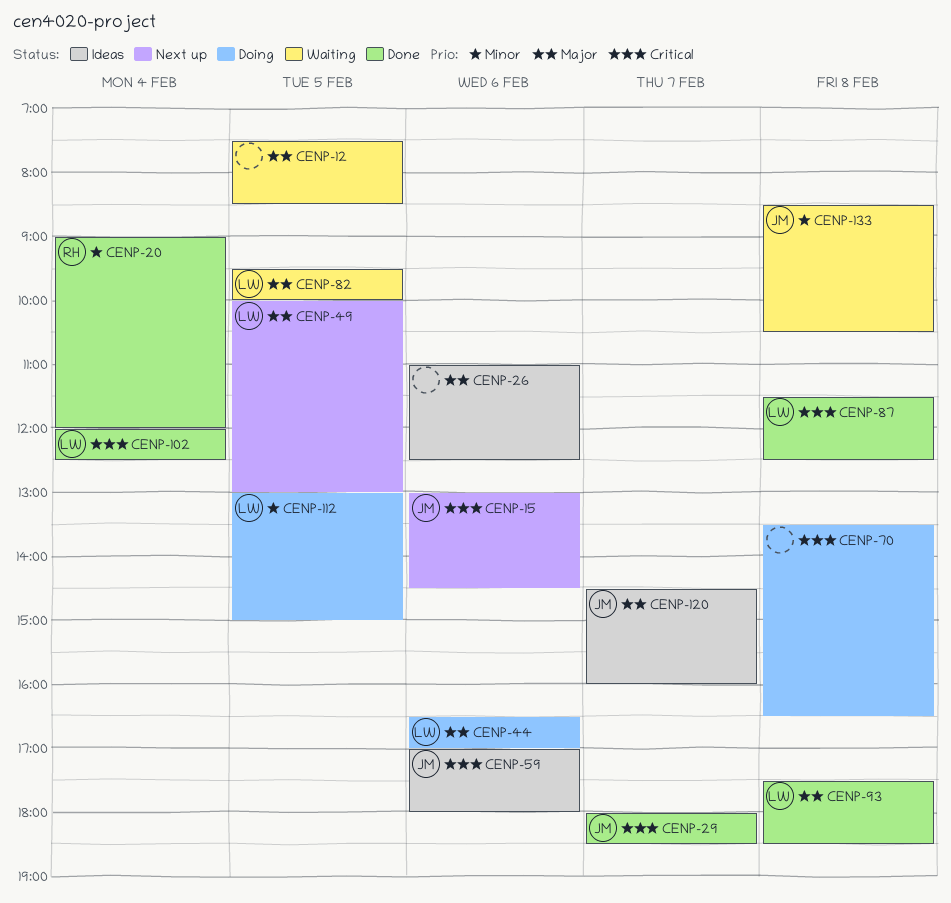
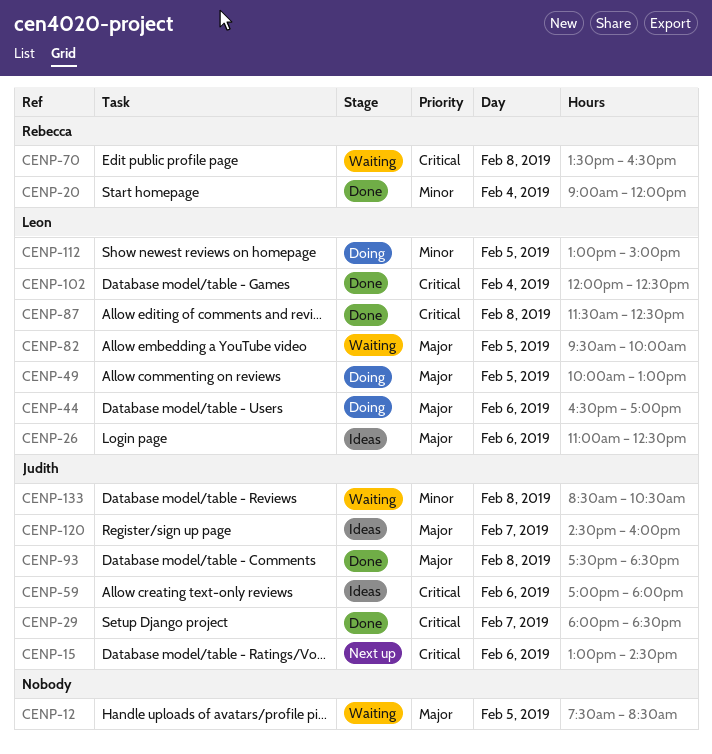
CENP-26, owner: none -> Leon
CENP-49, status: Next up -> Doing
CENP-70, status: Doing -> Waiting
CENP-70, owner: none -> Rebecca
CENP-93, owner: Leon -> Judith

